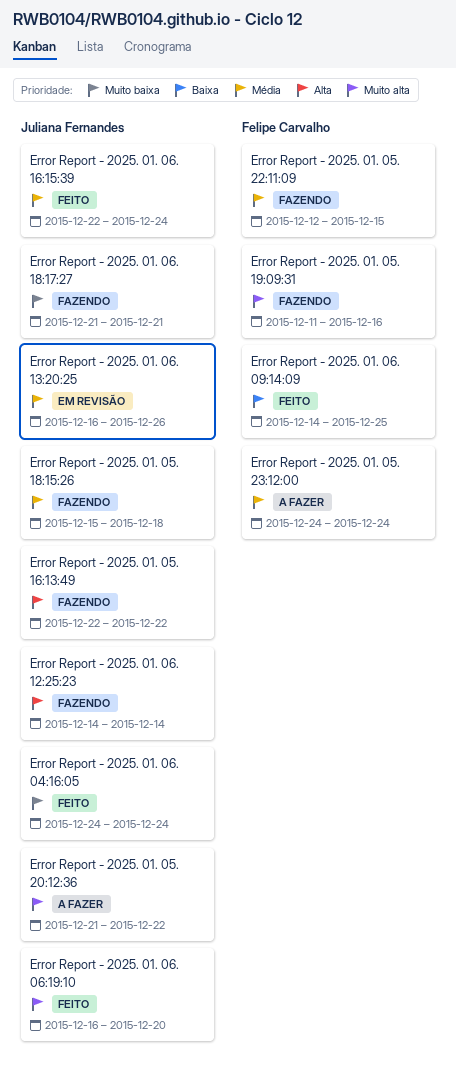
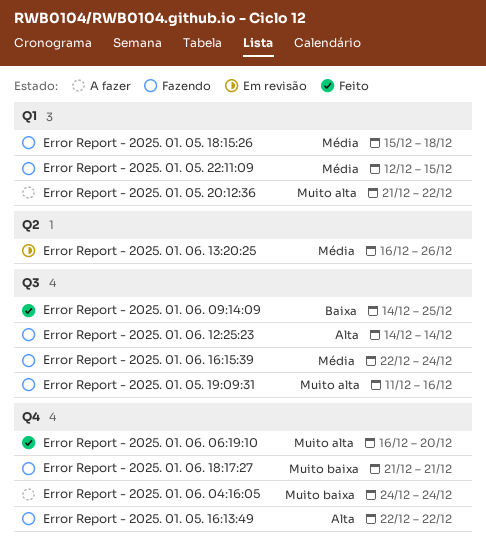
Error Report - 2025. 01. 05. 23:12:00: present -> none
Error Report - 2025. 01. 06. 04:16:05, status: Feito -> A fazer
Error Report - 2025. 01. 06. 16:15:39, status: Feito -> Fazendo

